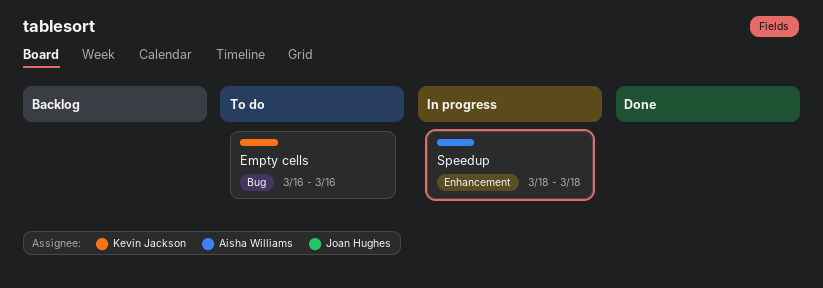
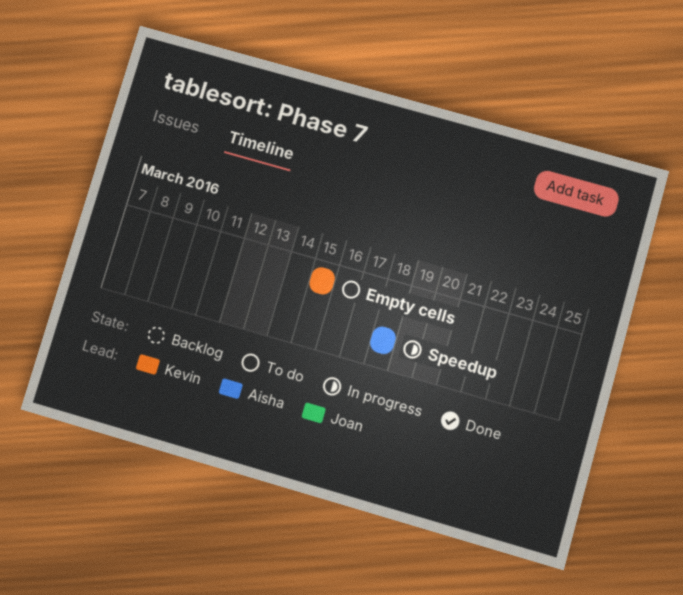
Empty cells, start: Mar 16 -> Mar 15
Empty cells, due: Mar 16 -> Mar 15

